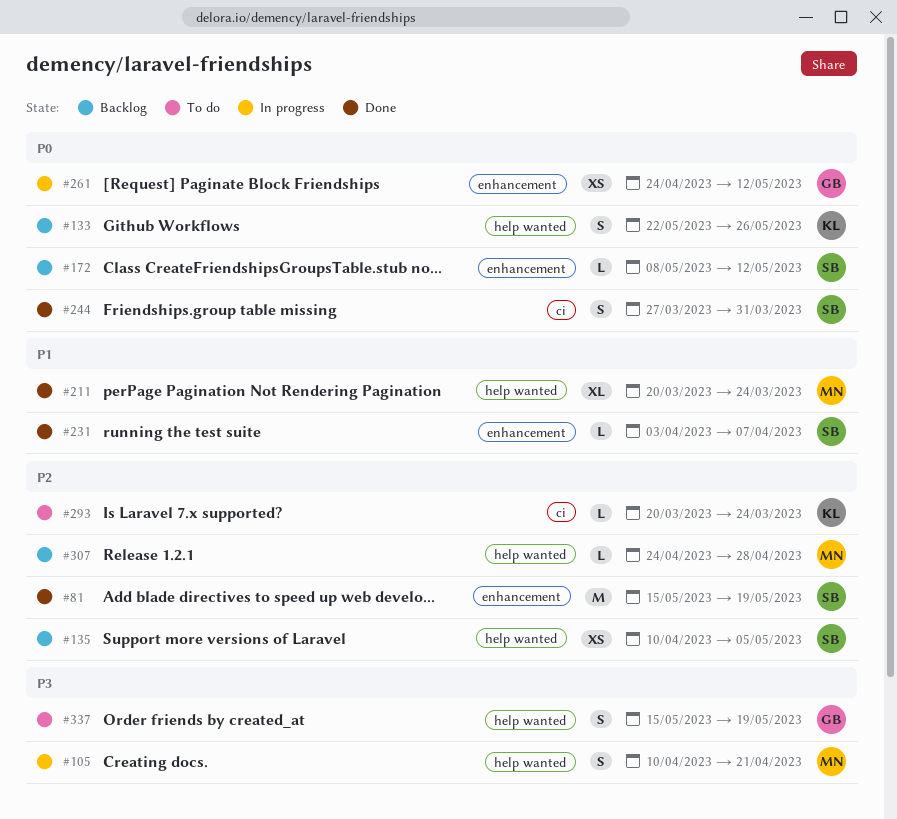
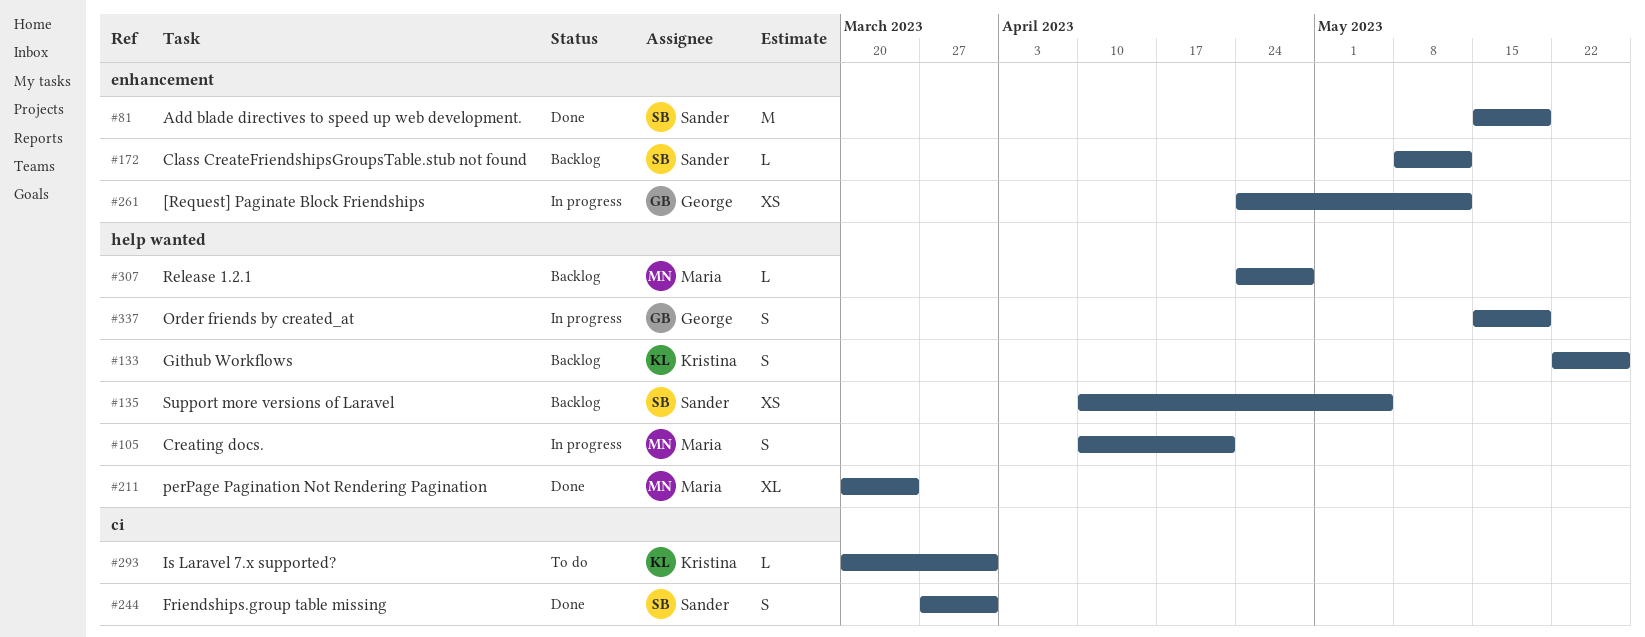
#231: present -> none
#293, due: Mar 24 -> Mar 31
#337, status: To do -> In progress

